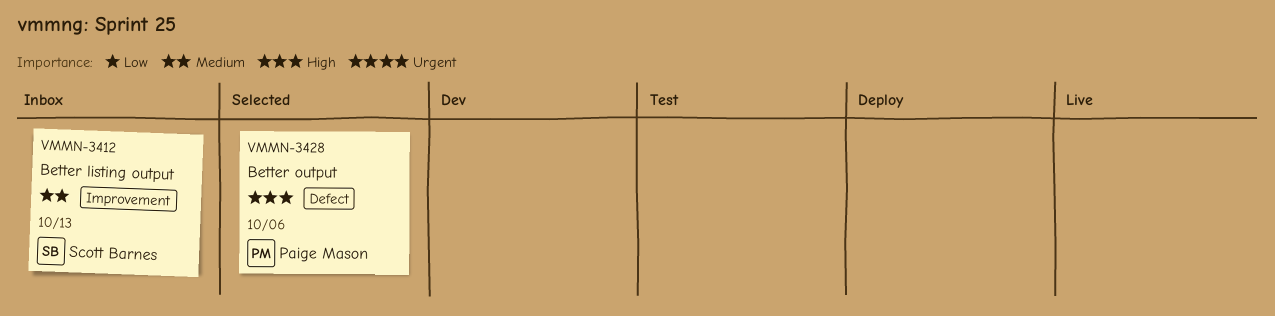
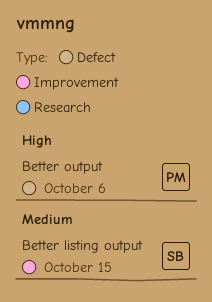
Better listing output, due: Oct 13 -> Oct 15

